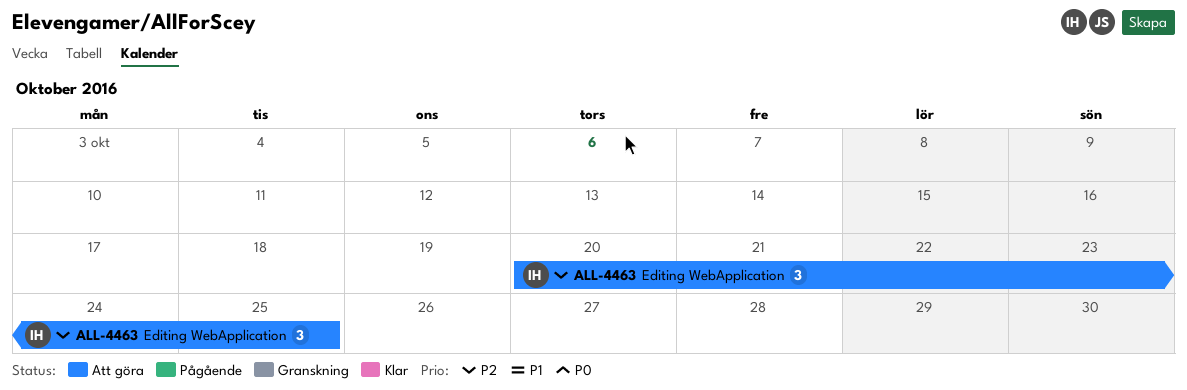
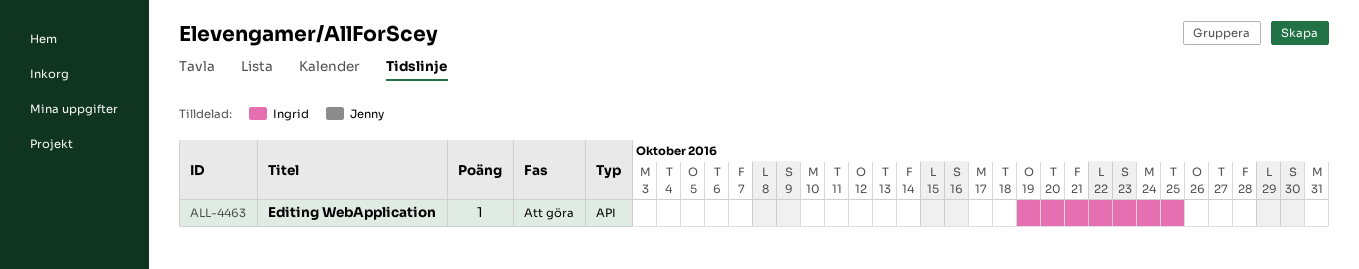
ALL-4463, estimate: 3 -> 1
ALL-4463, start: Oct 20 -> Oct 19

